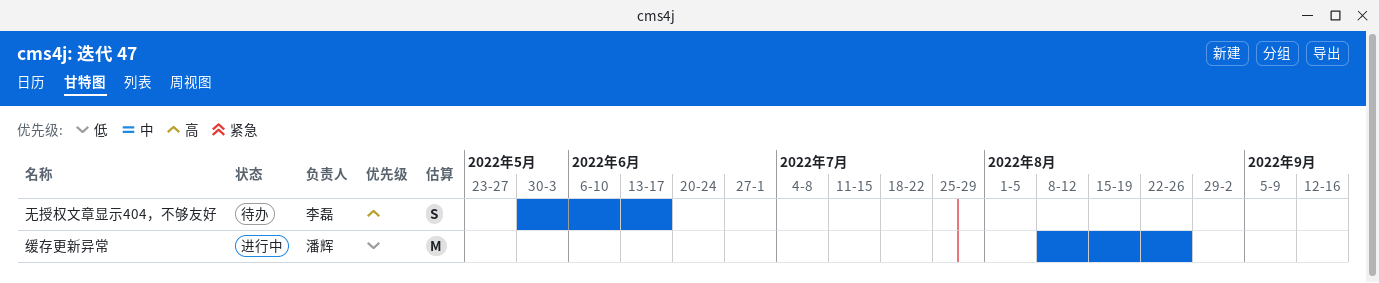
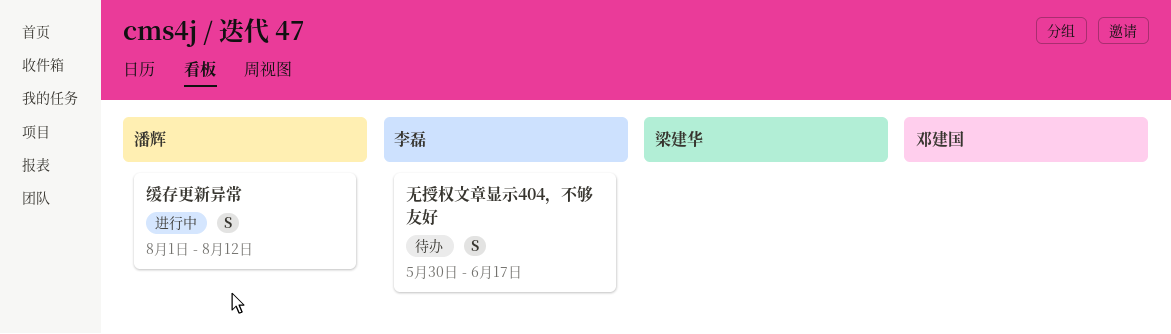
缓存更新异常, estimate: M -> S
缓存更新异常, start: Aug 8 -> Aug 1
缓存更新异常, due: Aug 26 -> Aug 12

